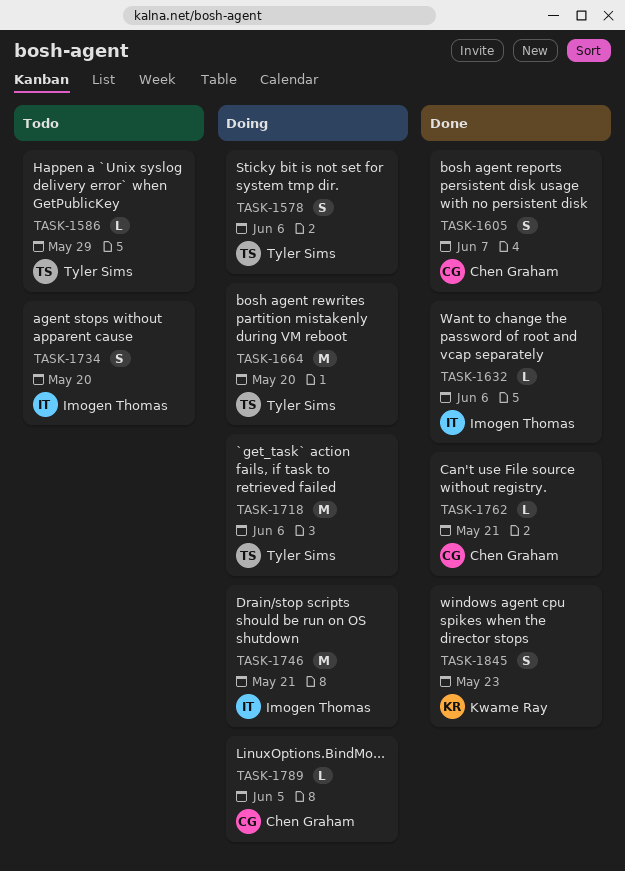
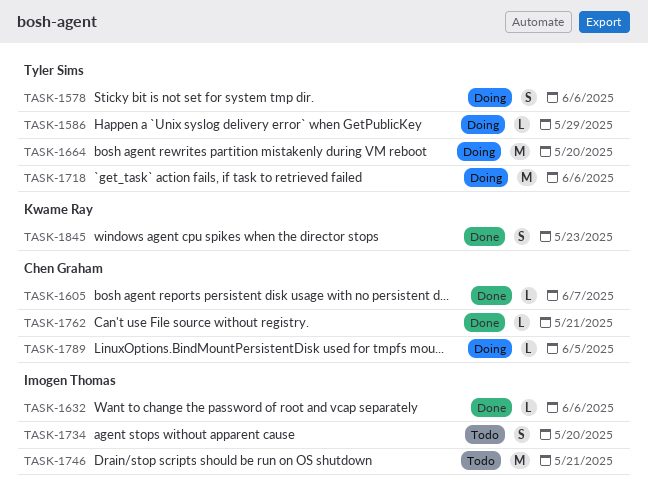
TASK-1586, status: Todo -> Doing
TASK-1605, estimate: S -> L
TASK-1746, status: Doing -> Todo

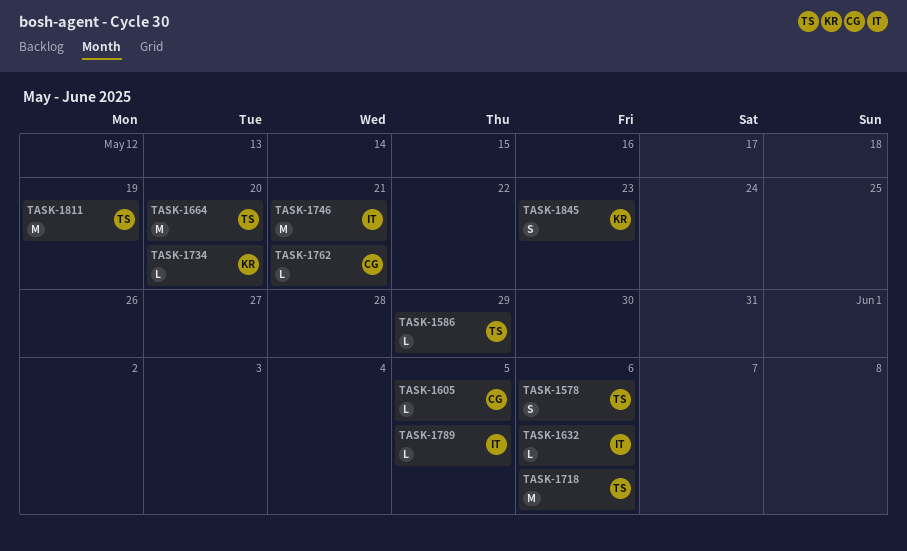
TASK-1605, due: Jun 7 -> Jun 5
TASK-1734, owner: Imogen Thomas -> Kwame Ray
TASK-1734, estimate: S -> L
TASK-1789, owner: Chen Graham -> Imogen Thomas
TASK-1811: none -> present

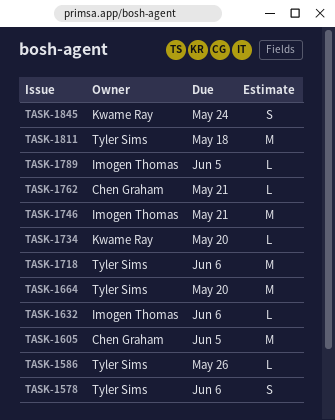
TASK-1586, due: May 29 -> May 26
TASK-1605, estimate: L -> M
TASK-1811, due: May 19 -> May 18
TASK-1845, due: May 23 -> May 24

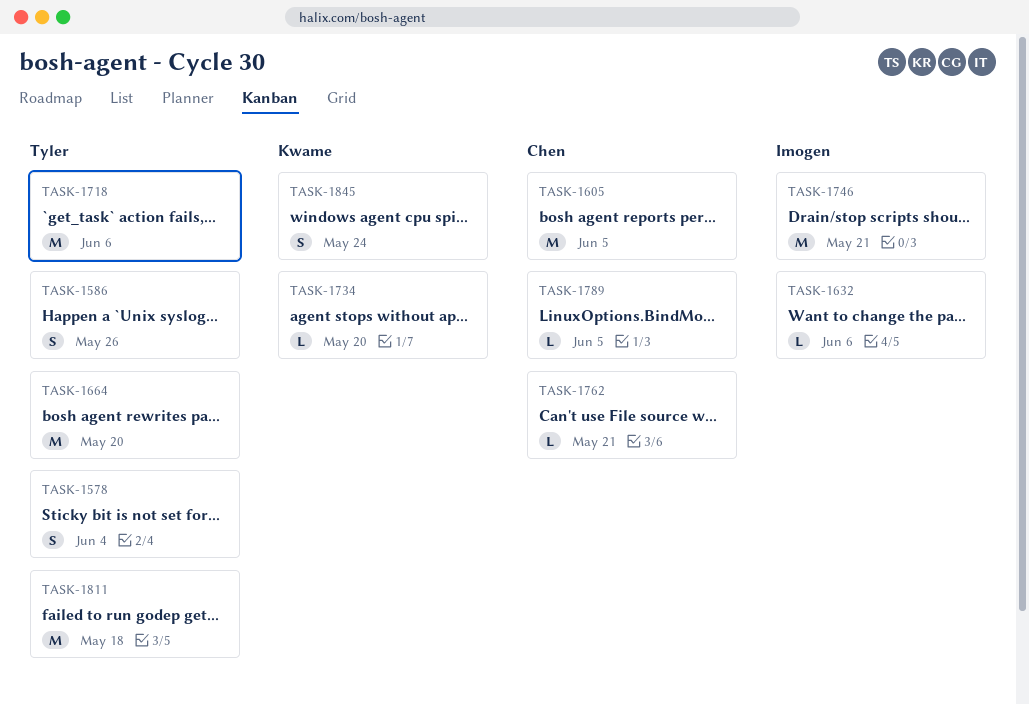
TASK-1578, due: Jun 6 -> Jun 4
TASK-1586, estimate: L -> S
TASK-1789, owner: Imogen Thomas -> Chen Graham

